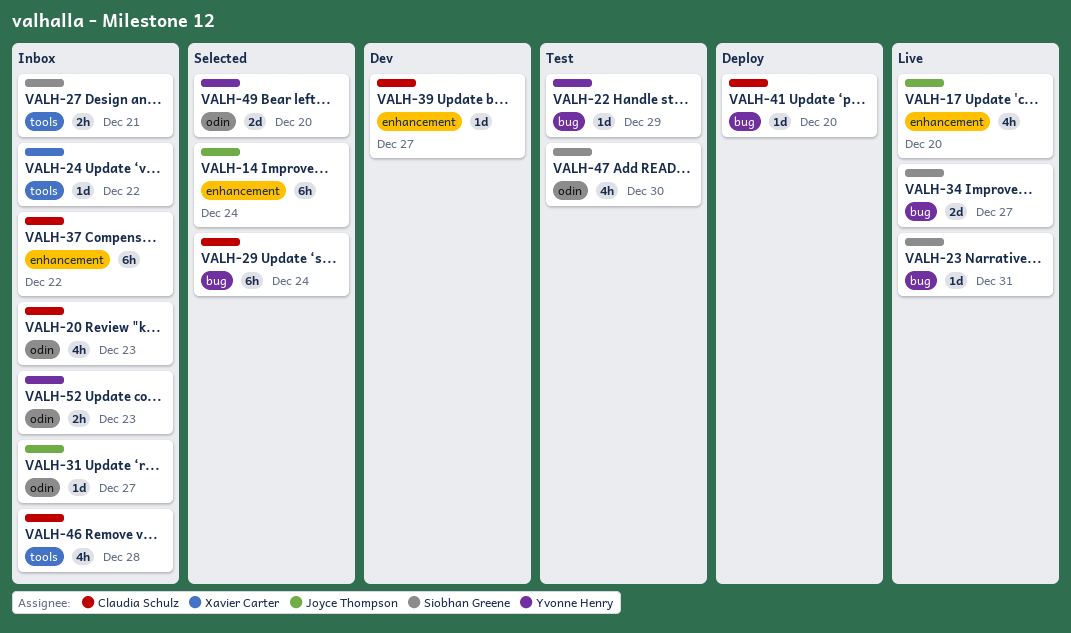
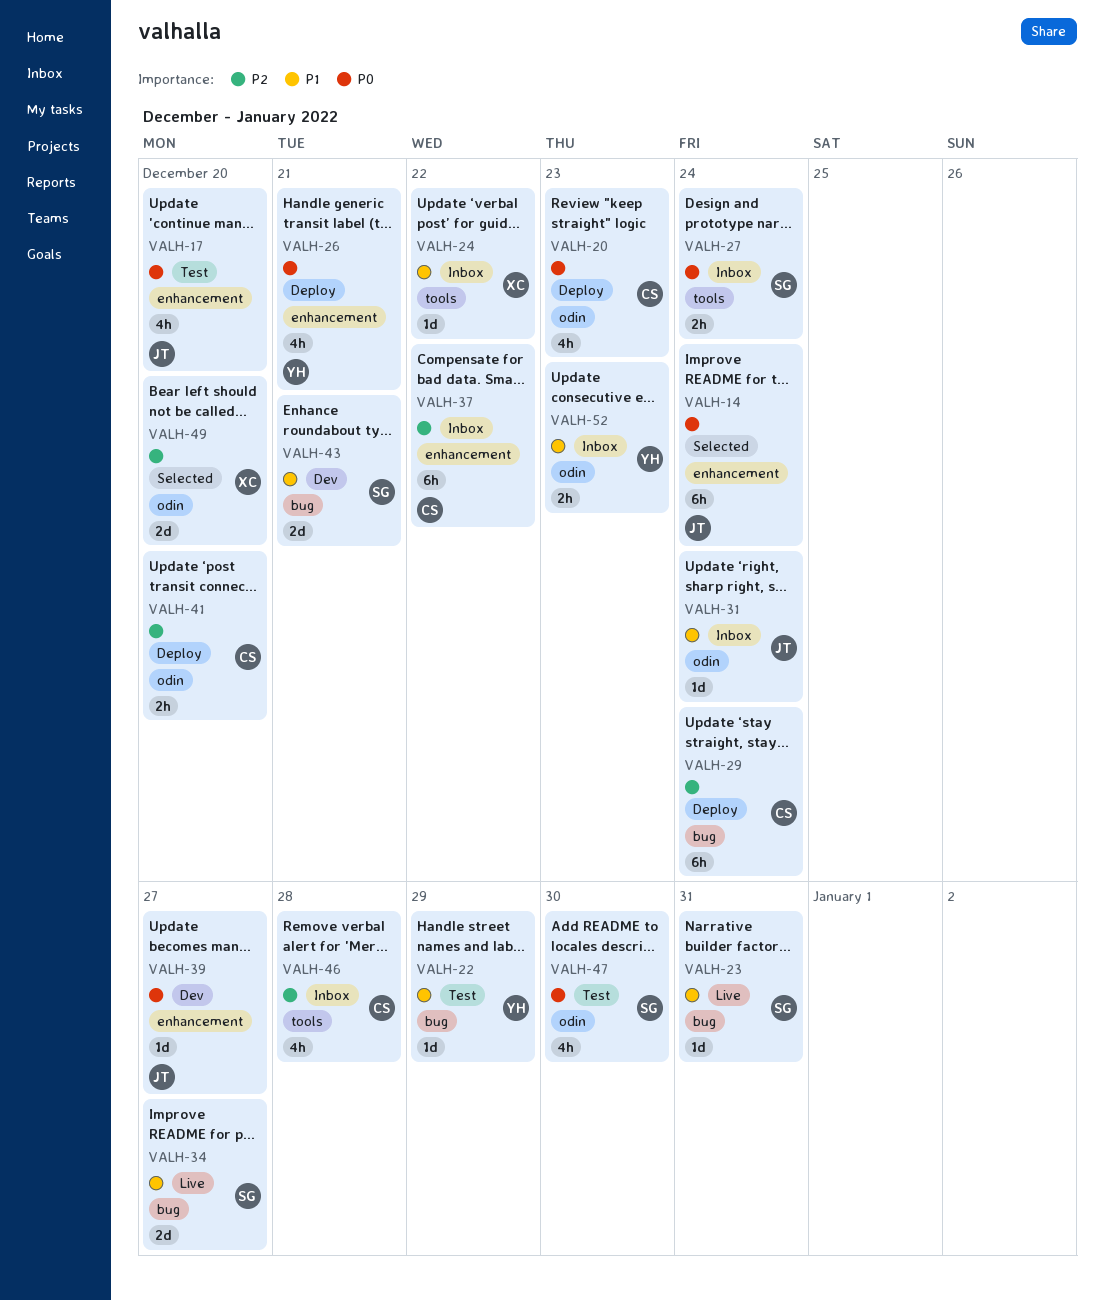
VALH-17, status: Live -> Test
VALH-20, status: Inbox -> Deploy
VALH-26: none -> present
VALH-27, due: Dec 21 -> Dec 24
VALH-29, status: Selected -> Deploy
VALH-31, due: Dec 27 -> Dec 24
VALH-39, owner: Claudia Schulz -> Joyce Thompson
VALH-41, label: bug -> odin
VALH-41, estimate: 1d -> 2h
VALH-43: none -> present
VALH-49, owner: Yvonne Henry -> Xavier Carter

